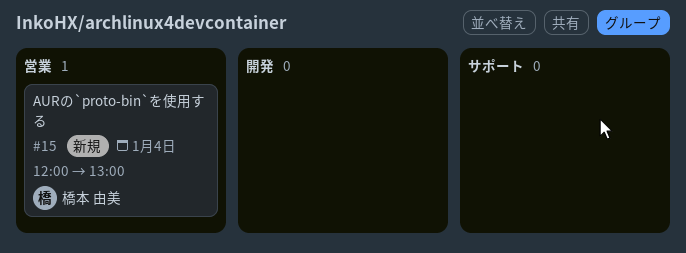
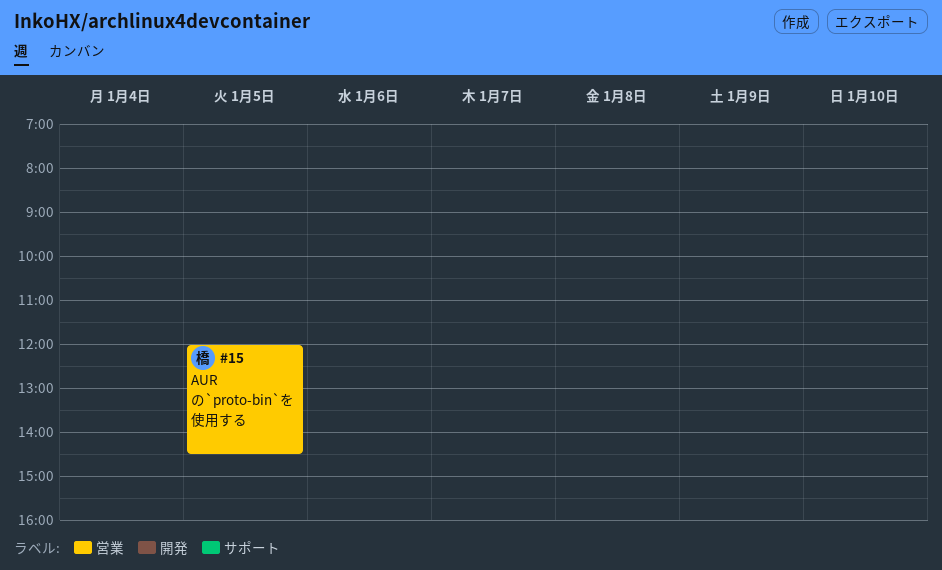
#15, day: Jan 4 -> Jan 5
#15, ends: 13:00 -> 14:30

